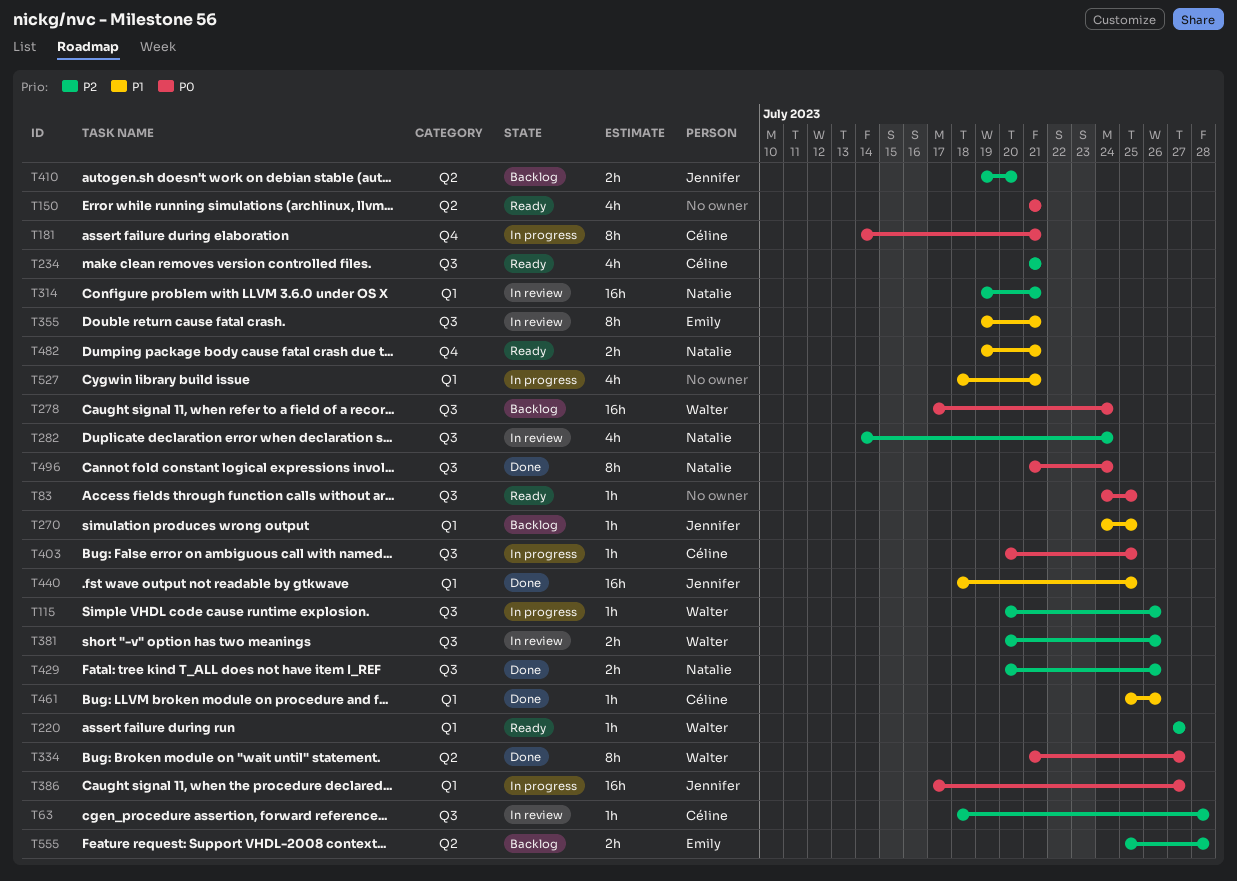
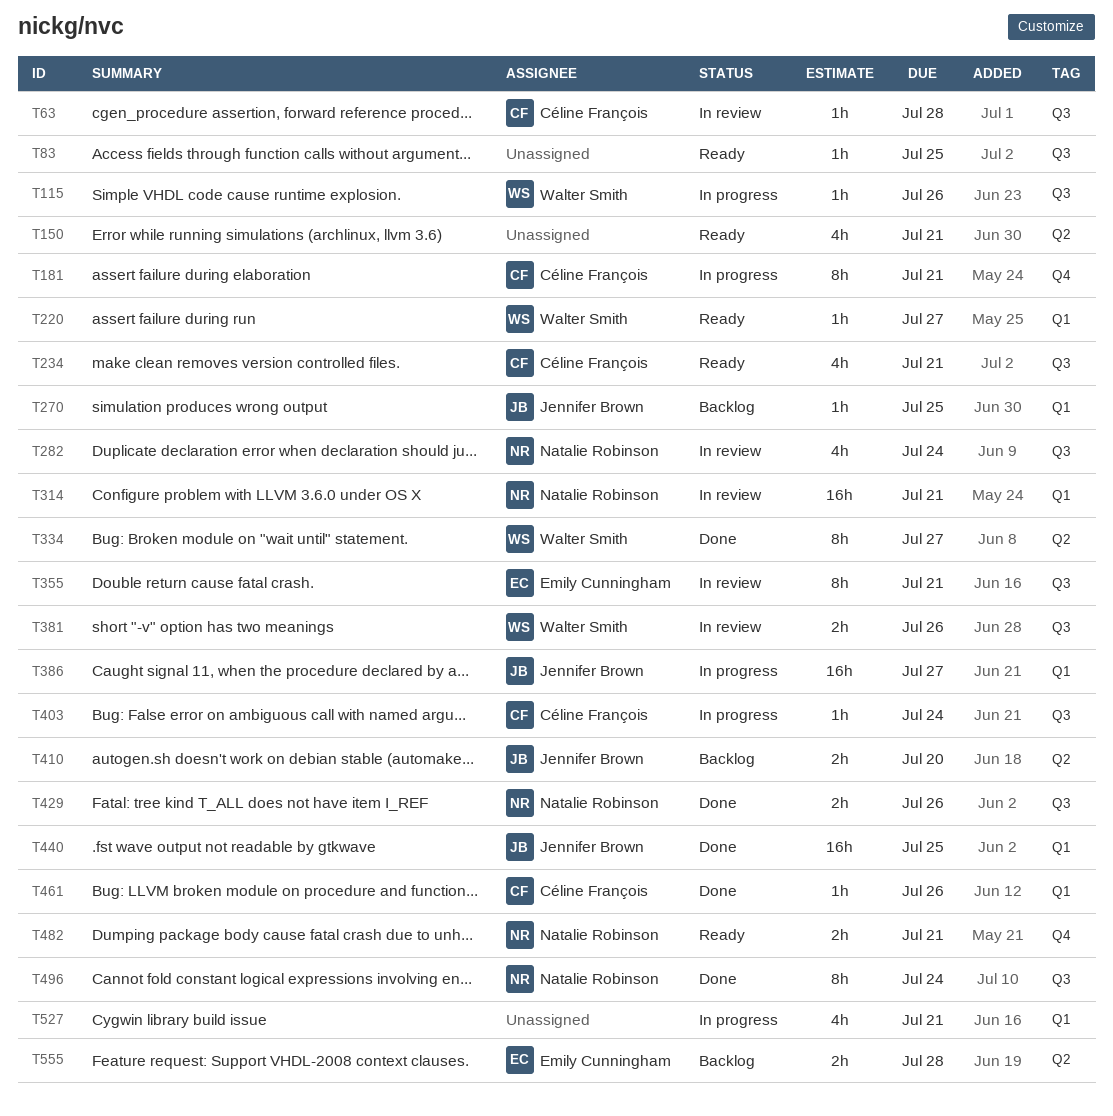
T278: present -> none
T403, due: Jul 25 -> Jul 24

